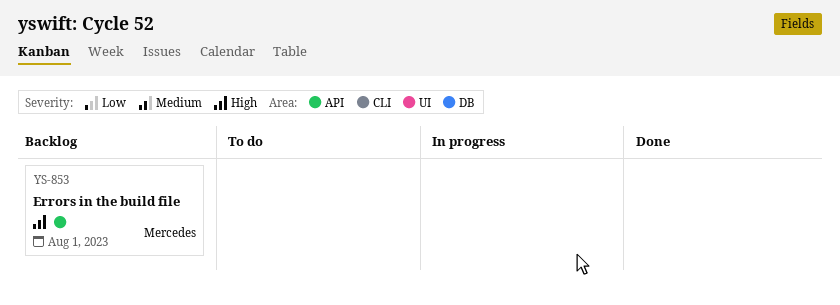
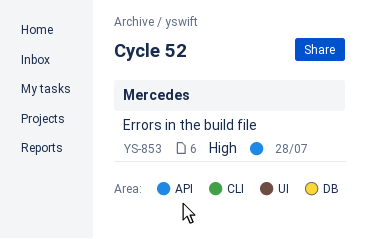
YS-853, due: Aug 1 -> Jul 28

